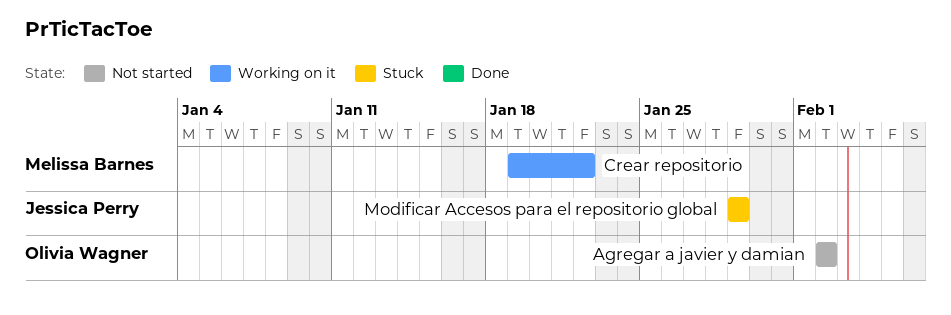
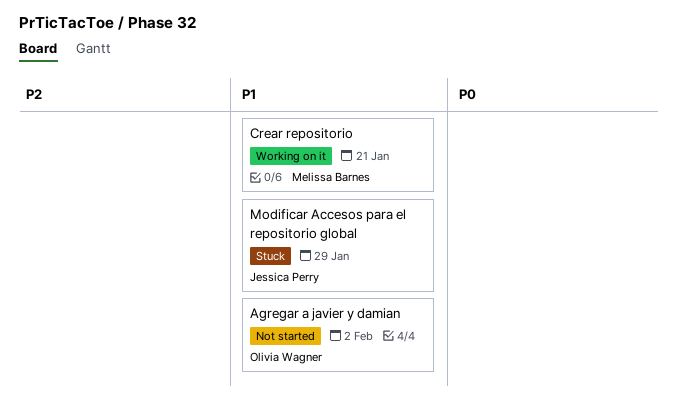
Crear repositorio, due: Jan 22 -> Jan 21

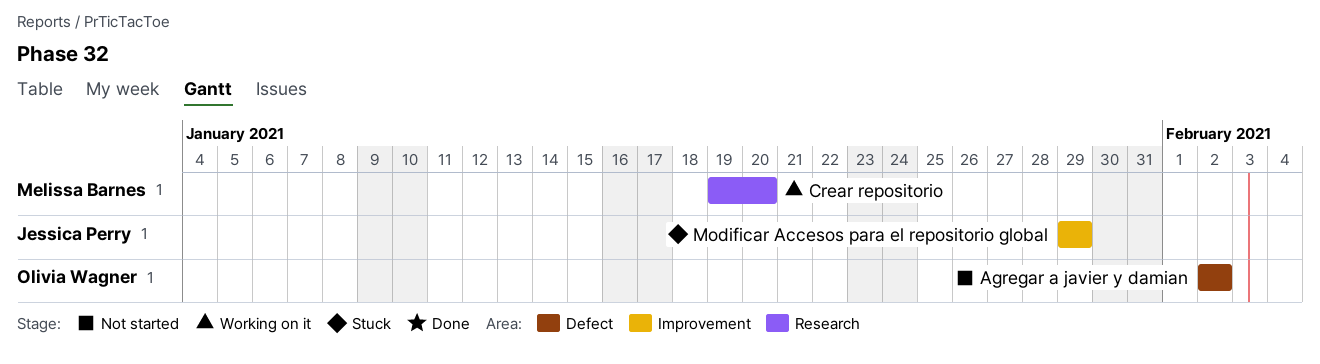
Crear repositorio, due: Jan 21 -> Jan 20

